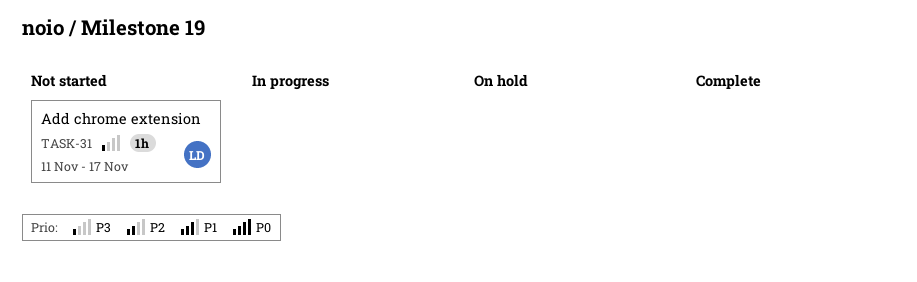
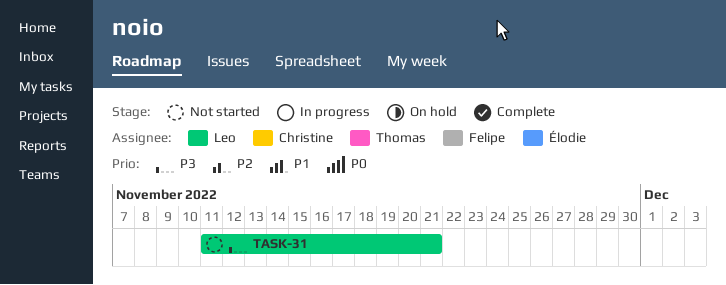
TASK-31, due: Nov 17 -> Nov 21

